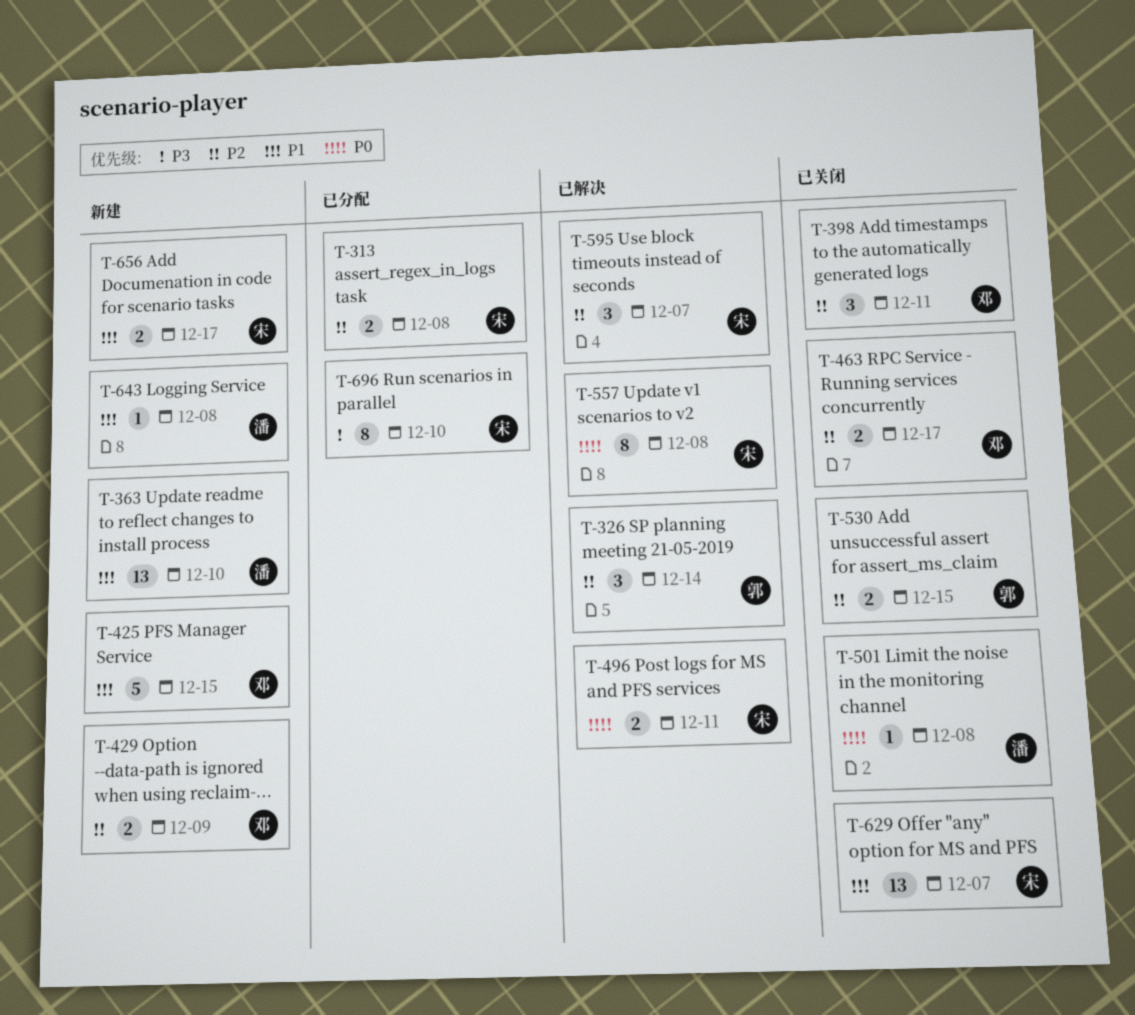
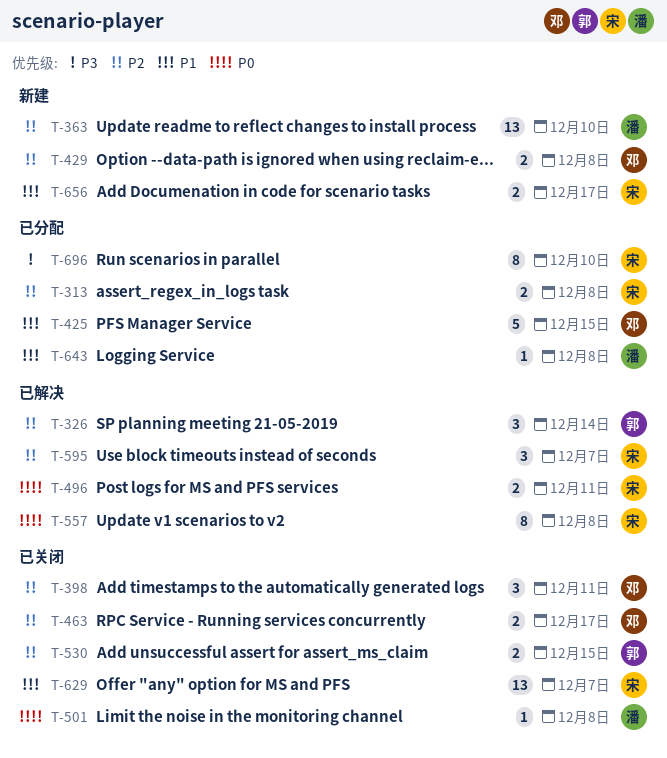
T-363, priority: P1 -> P2
T-425, status: 新建 -> 已分配
T-429, due: Dec 9 -> Dec 8
T-643, status: 新建 -> 已分配

